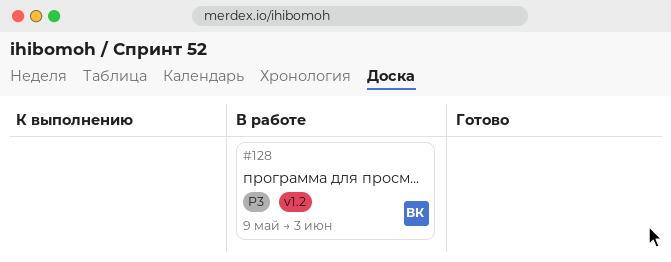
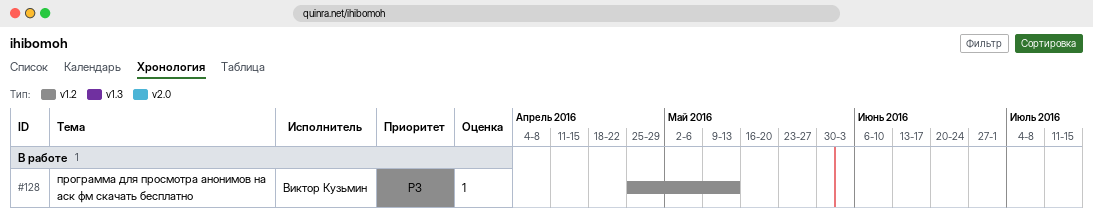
#128, start: May 9 -> Apr 25
#128, due: Jun 3 -> May 13

